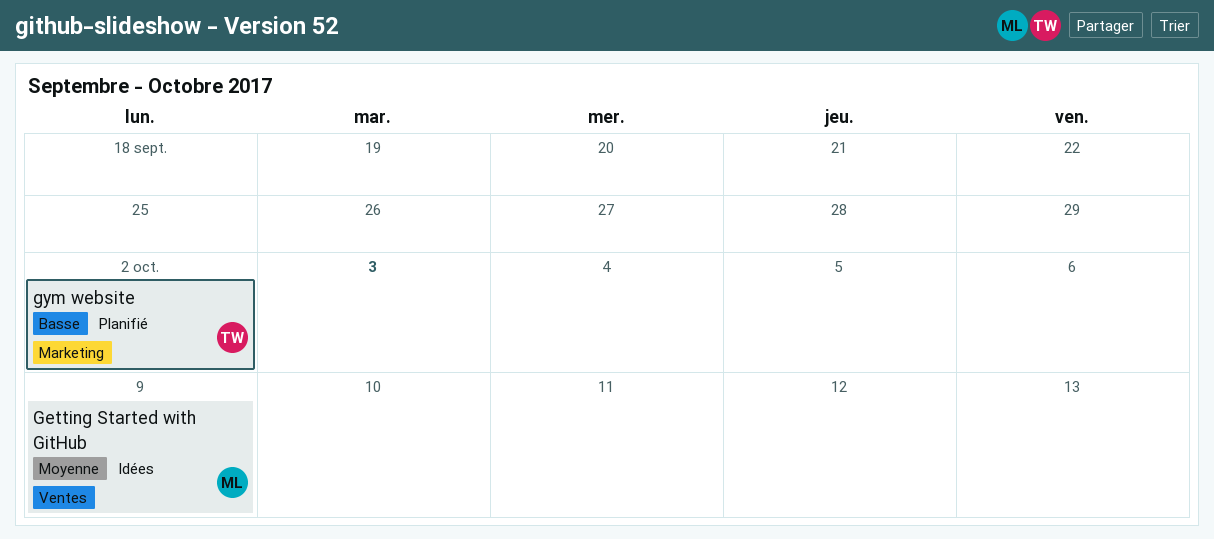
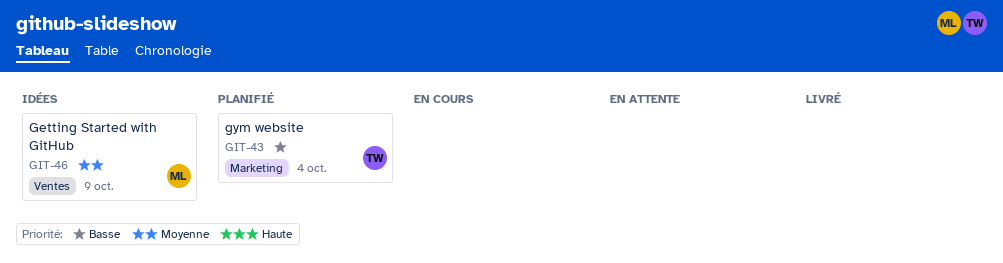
gym website, due: Oct 2 -> Oct 4

